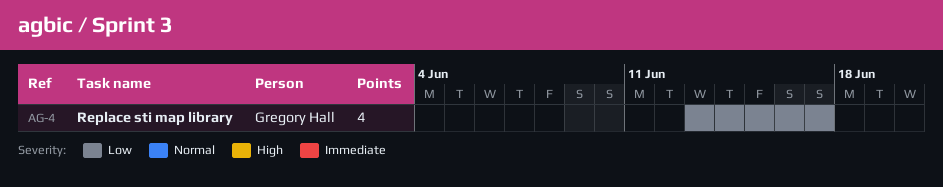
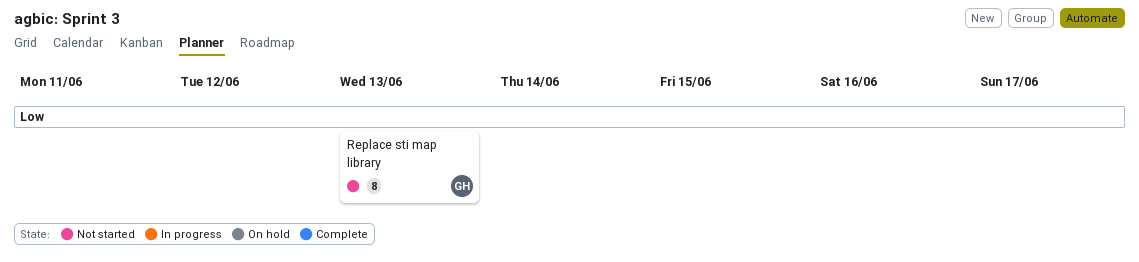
Replace sti map library, estimate: 4 -> 8
Replace sti map library, due: Jun 17 -> Jun 13

